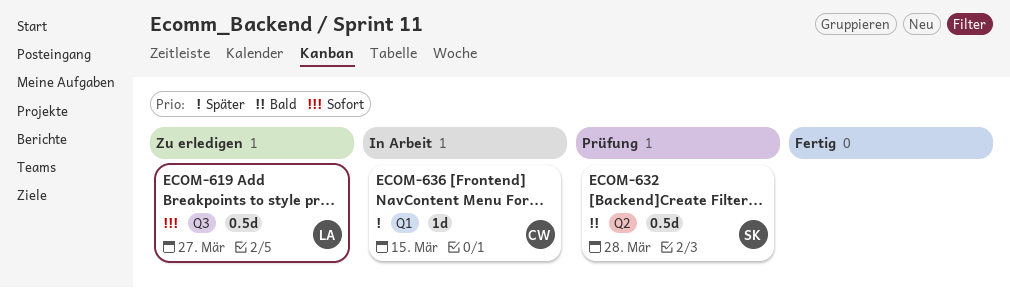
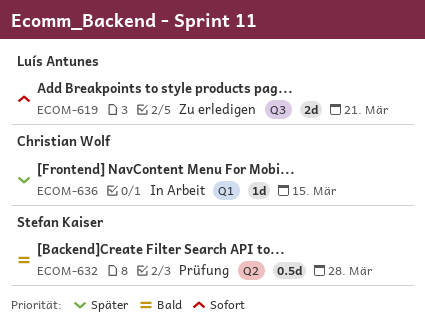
ECOM-619, estimate: 0.5d -> 2d
ECOM-619, due: Mar 27 -> Mar 21

